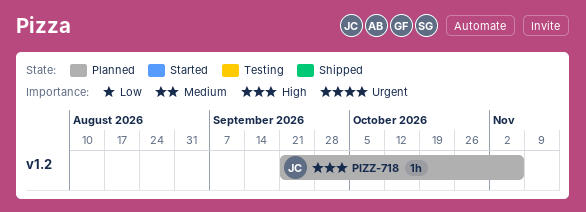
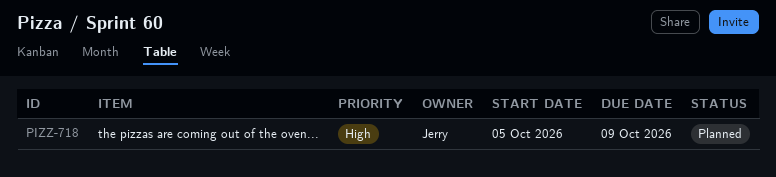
PIZZ-718, start: Sep 21 -> Oct 5
PIZZ-718, due: Nov 6 -> Oct 9

